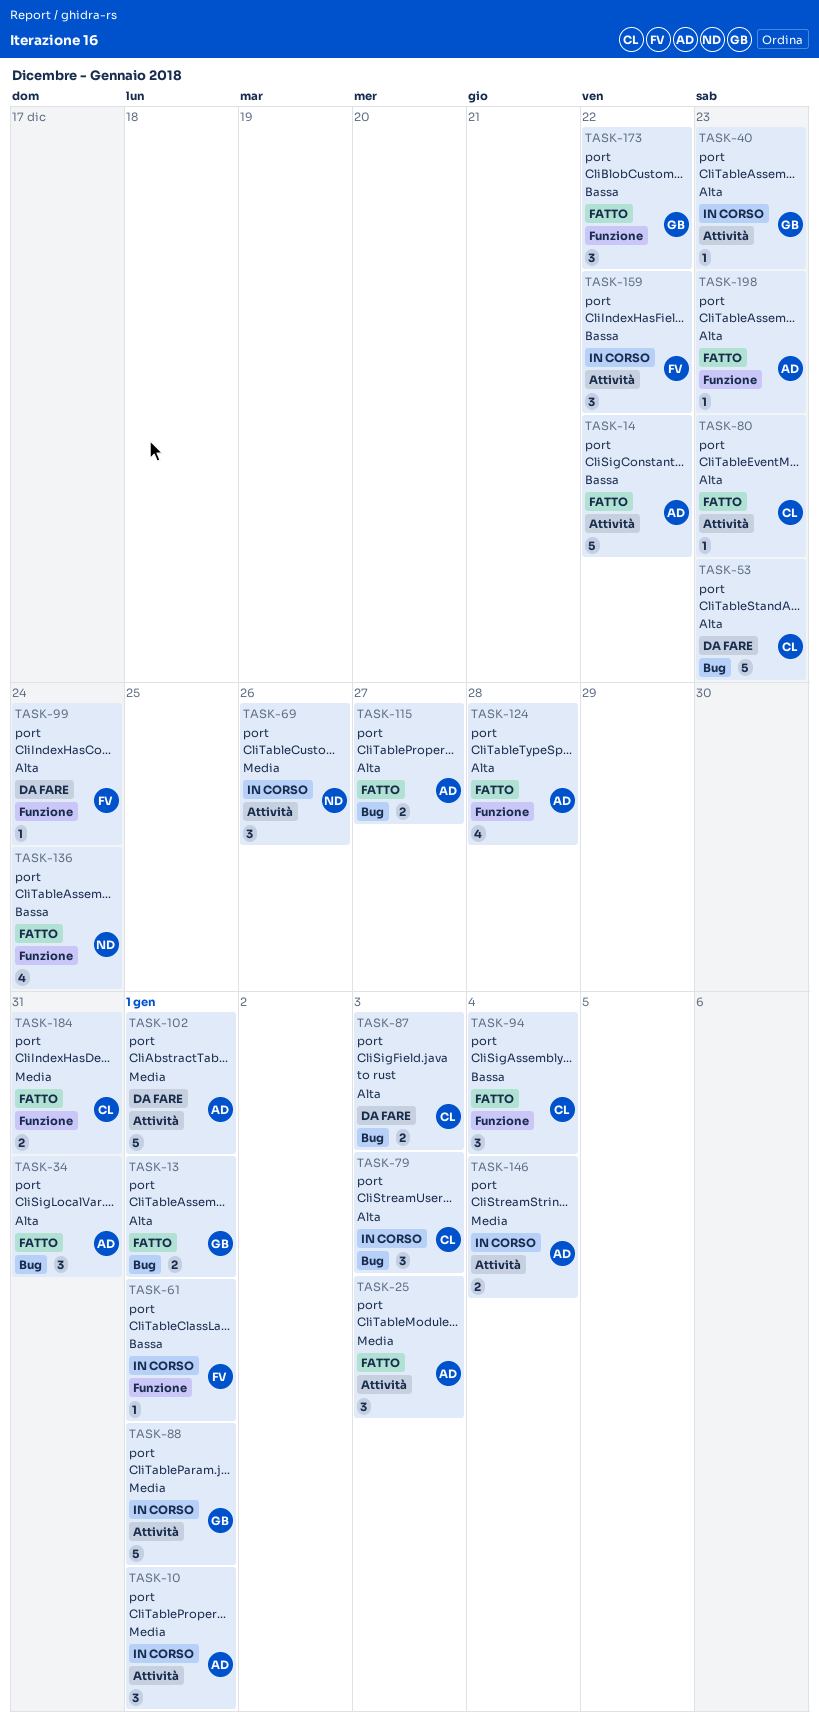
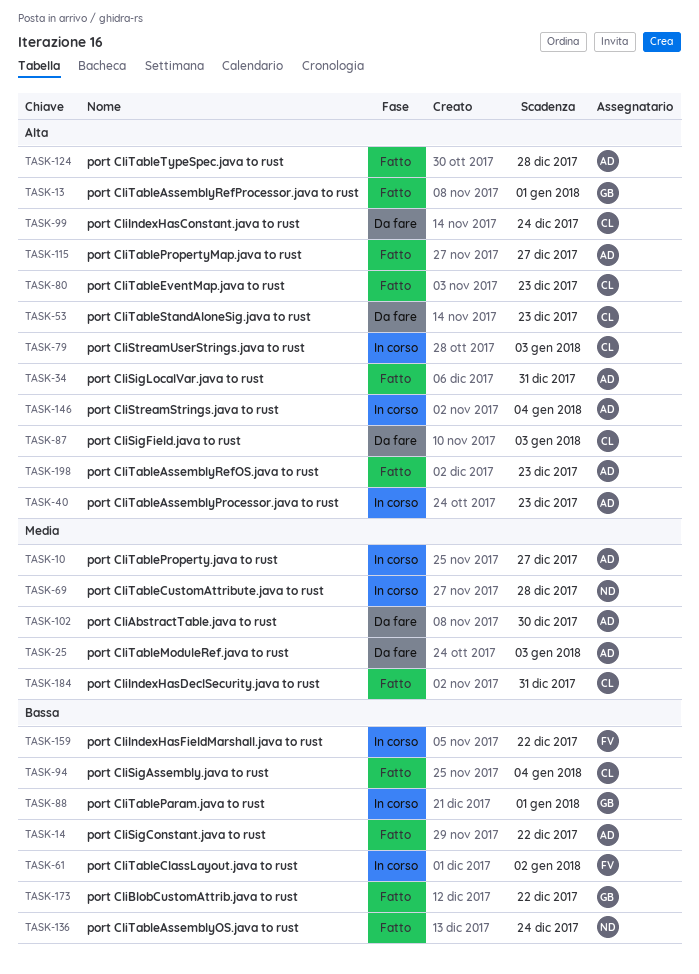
TASK-10, due: Jan 1 -> Dec 27
TASK-25, status: Fatto -> Da fare
TASK-40, owner: GB -> AD
TASK-61, due: Jan 1 -> Jan 2
TASK-69, due: Dec 26 -> Dec 28
TASK-88, priority: Media -> Bassa
TASK-99, owner: FV -> CL
TASK-102, due: Jan 1 -> Dec 30
TASK-146, priority: Media -> Alta

